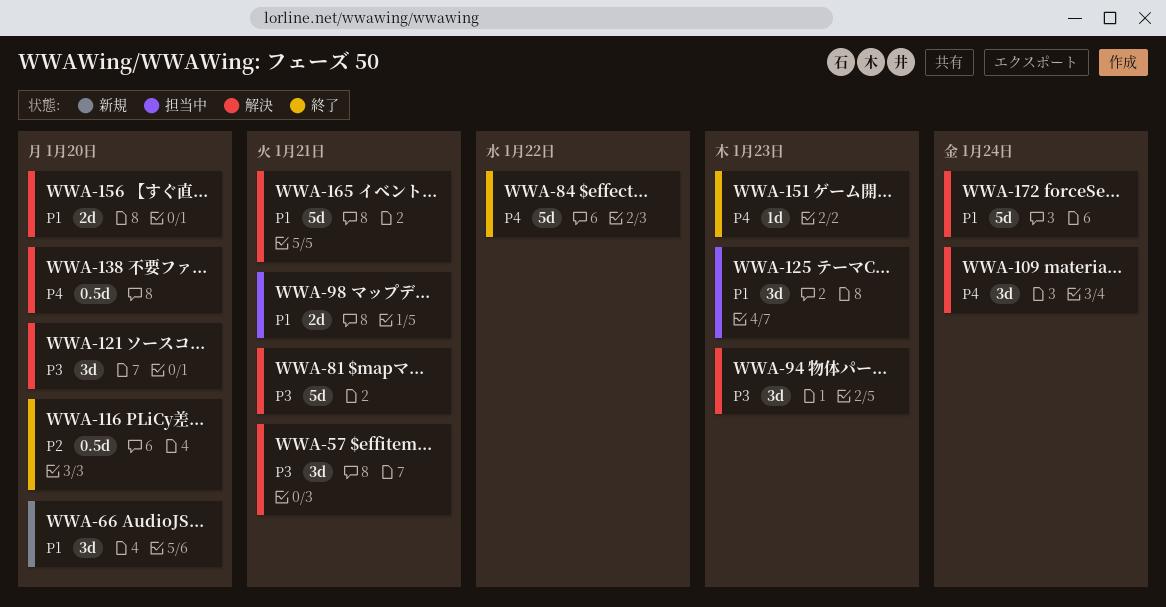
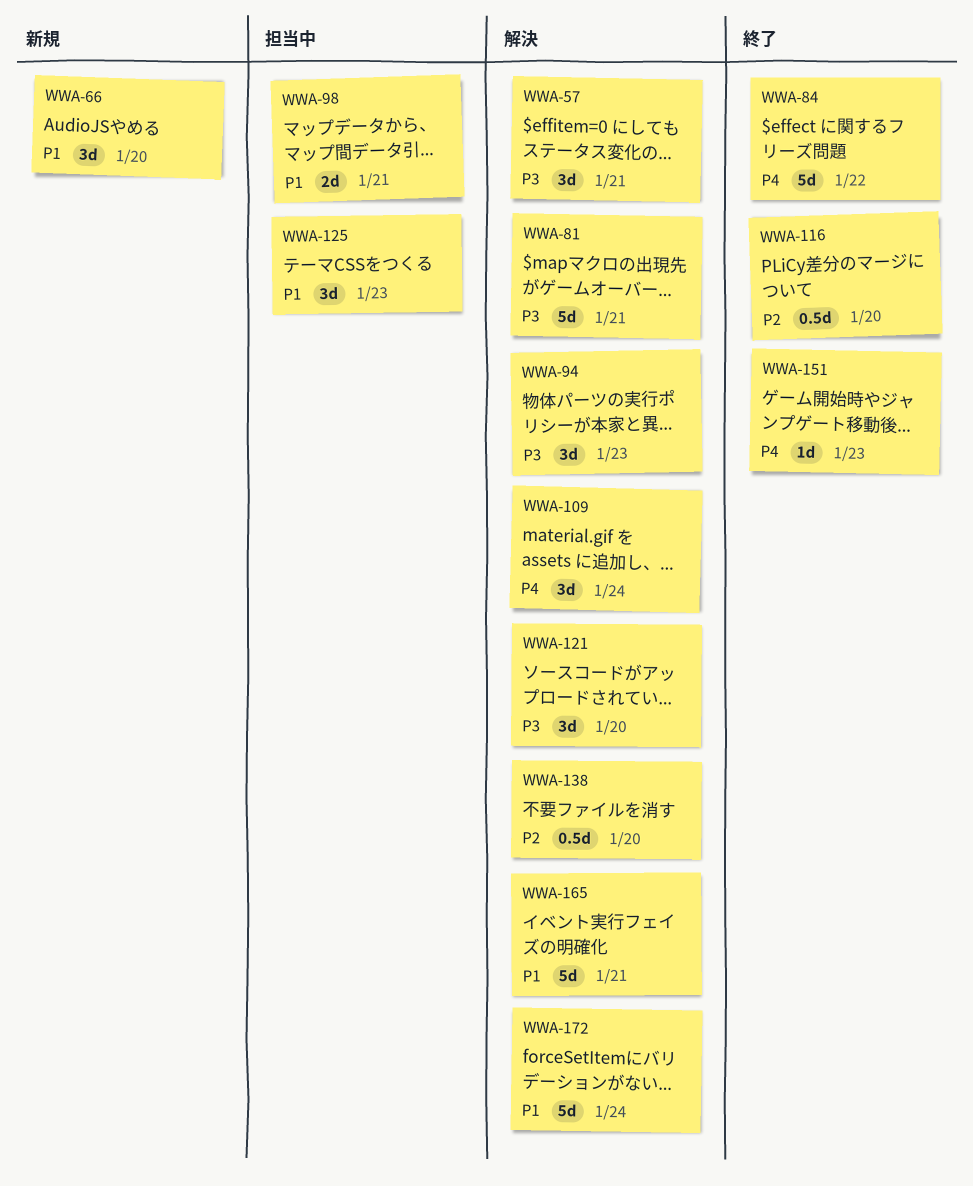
WWA-138, priority: P4 -> P2
WWA-156: present -> none

